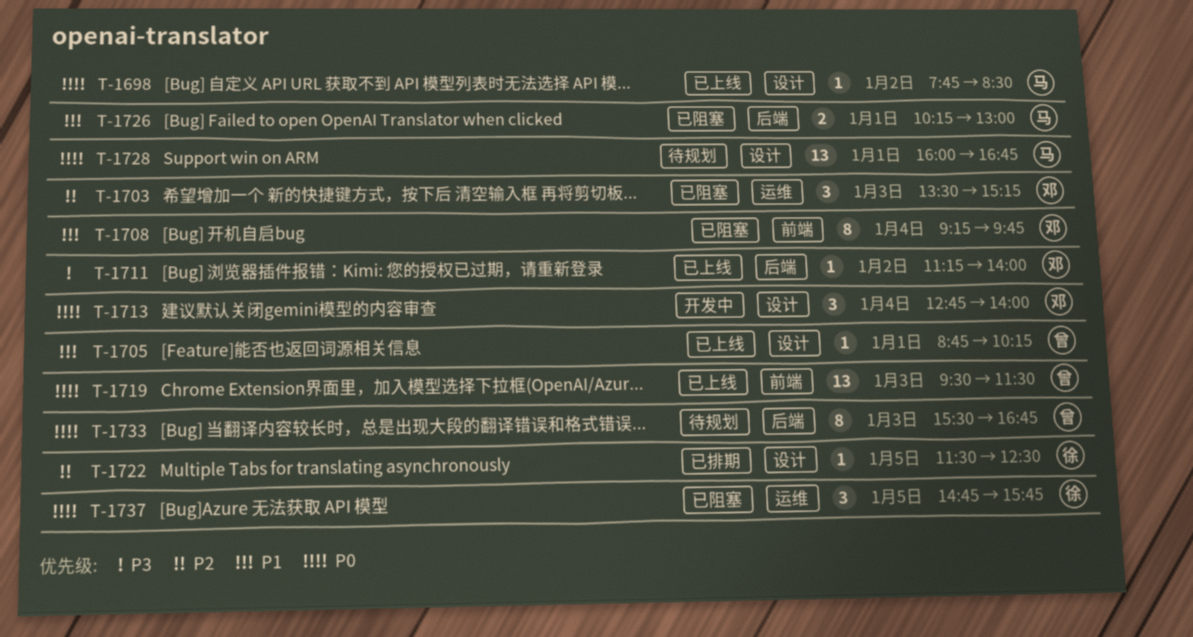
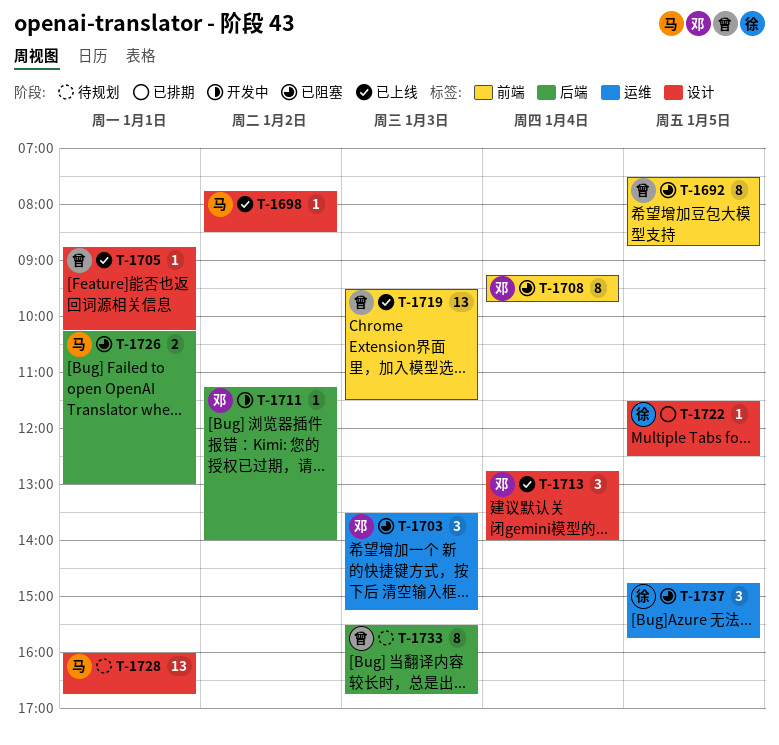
T-1692: none -> present
T-1711, status: 已上线 -> 开发中
T-1713, status: 开发中 -> 已上线

